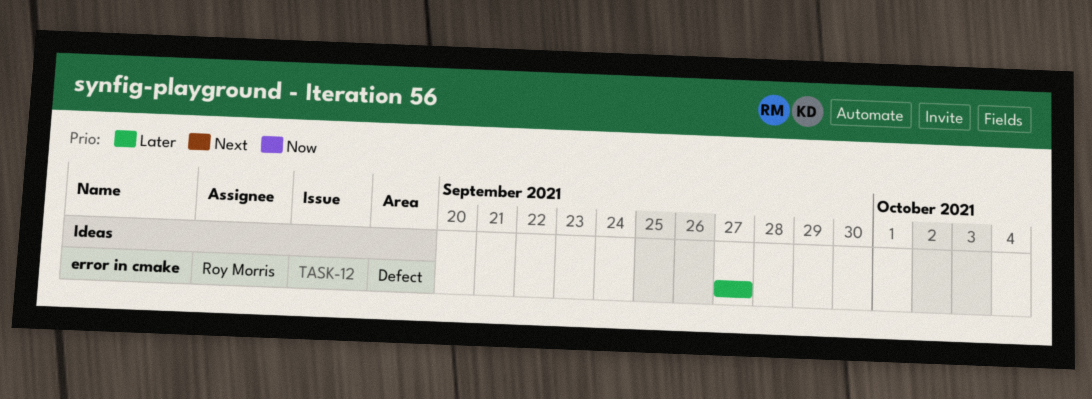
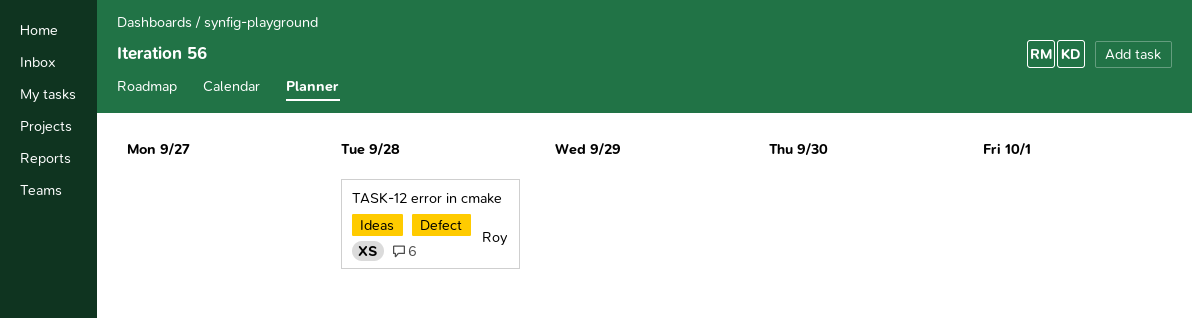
TASK-12, due: Sep 27 -> Sep 28

